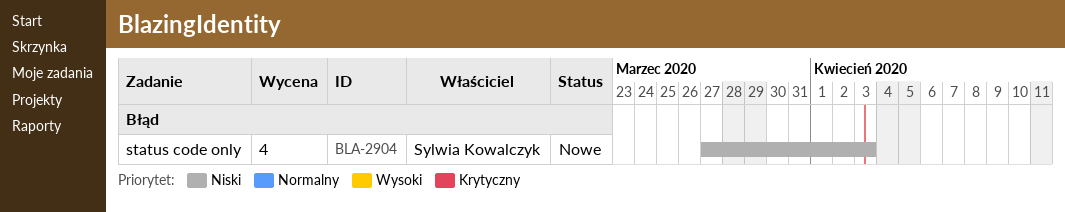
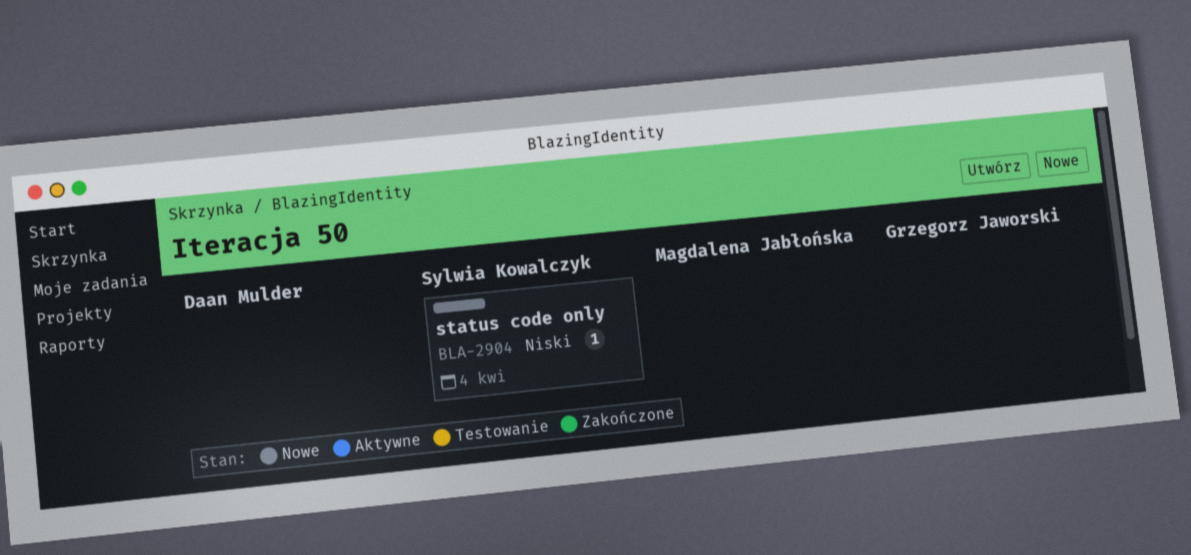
BLA-2904, estimate: 4 -> 1
BLA-2904, due: Apr 3 -> Apr 4

